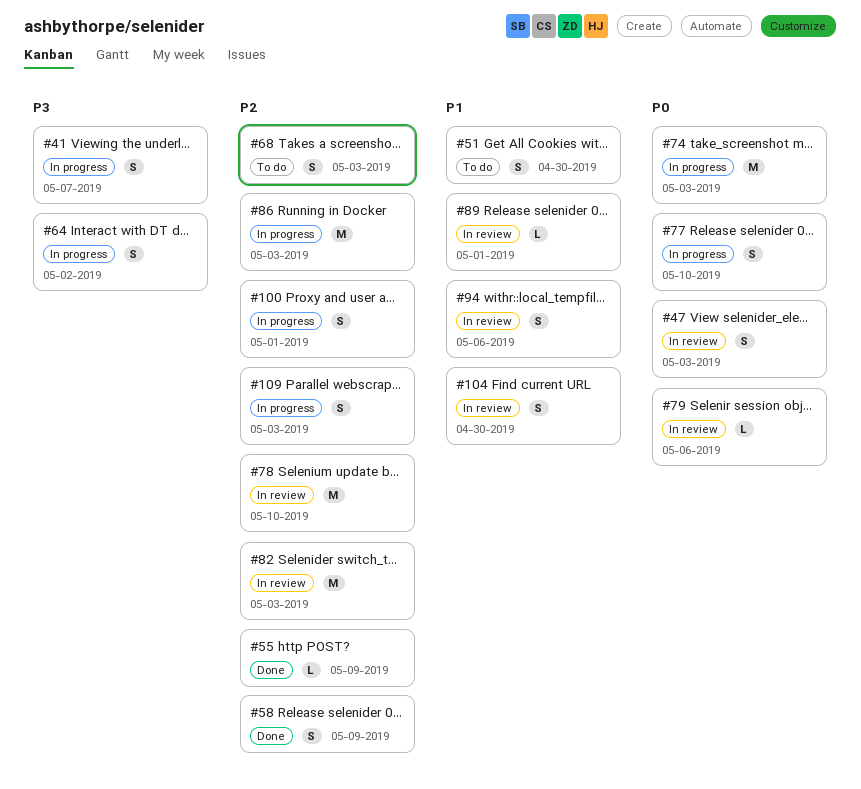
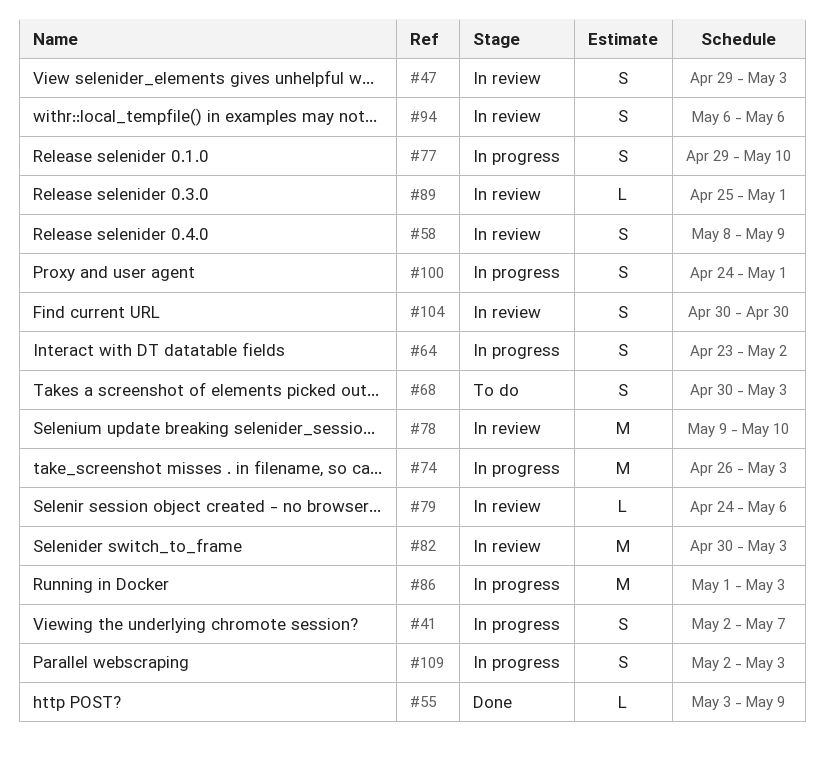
#51: present -> none
#58, status: Done -> In review

